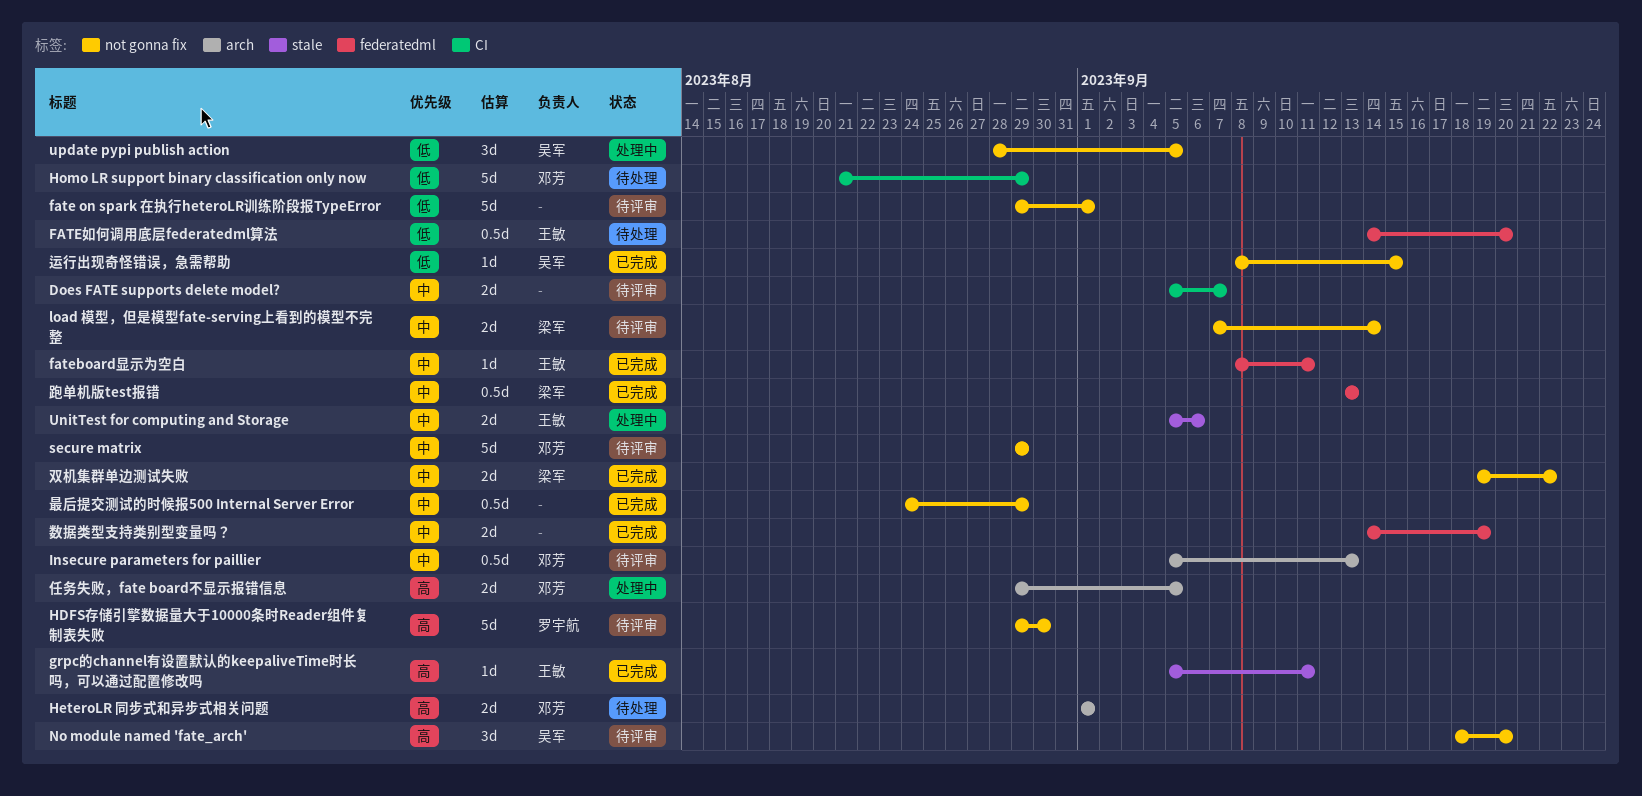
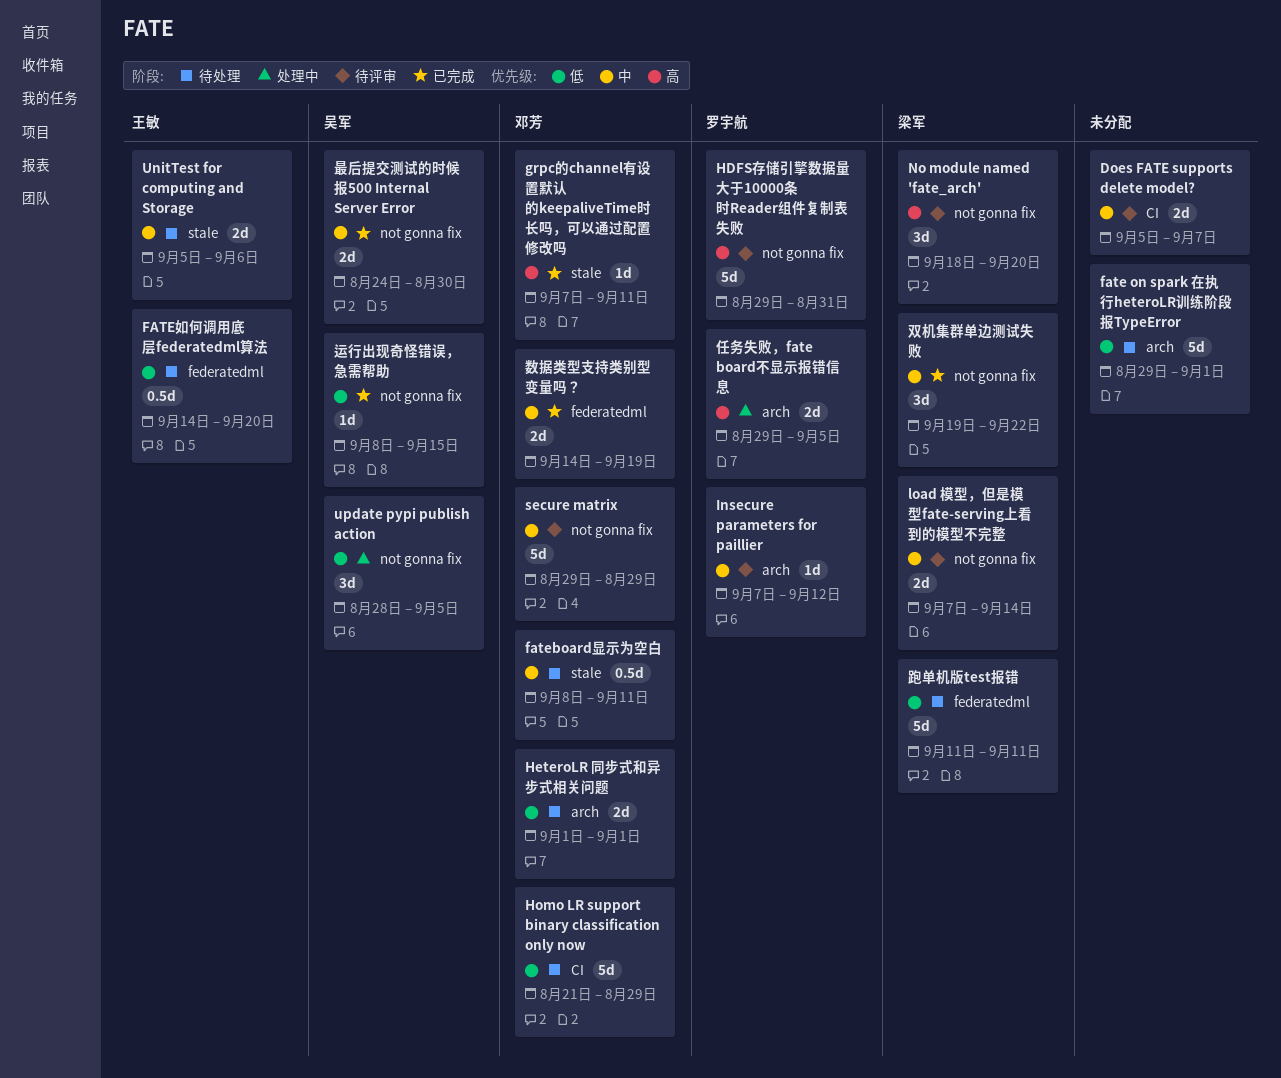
fate on spark 在执行heteroLR训练阶段报TypeError, status: 待评审 -> 待处理
fate on spark 在执行heteroLR训练阶段报TypeError, label: not gonna fix -> arch
fateboard显示为空白, status: 已完成 -> 待处理
fateboard显示为空白, owner: 王敏 -> 邓芳
fateboard显示为空白, label: federatedml -> stale
fateboard显示为空白, estimate: 1d -> 0.5d
grpc的channel有设置默认的keepaliveTime时长吗，可以通过配置修改吗, owner: 王敏 -> 邓芳
grpc的channel有设置默认的keepaliveTime时长吗，可以通过配置修改吗, start: Sep 5 -> Sep 7
HDFS存储引擎数据量大于10000条时Reader组件复制表失败, due: Aug 30 -> Aug 31
HeteroLR 同步式和异步式相关问题, priority: 高 -> 低
Insecure parameters for paillier, owner: 邓芳 -> 罗宇航
Insecure parameters for paillier, estimate: 0.5d -> 1d
Insecure parameters for paillier, start: Sep 5 -> Sep 7
Insecure parameters for paillier, due: Sep 13 -> Sep 12
No module named 'fate_arch', owner: 吴军 -> 梁军
UnitTest for computing and Storage, status: 处理中 -> 待处理
任务失败，fate board不显示报错信息, owner: 邓芳 -> 罗宇航
双机集群单边测试失败, estimate: 2d -> 3d
数据类型支持类别型变量吗？, owner: none -> 邓芳
最后提交测试的时候报500 Internal Server Error, owner: none -> 吴军
最后提交测试的时候报500 Internal Server Error, estimate: 0.5d -> 2d
最后提交测试的时候报500 Internal Server Error, due: Aug 29 -> Aug 30
跑单机版test报错, status: 已完成 -> 待处理
跑单机版test报错, priority: 中 -> 低
跑单机版test报错, estimate: 0.5d -> 5d
跑单机版test报错, start: Sep 13 -> Sep 11
跑单机版test报错, due: Sep 13 -> Sep 11

